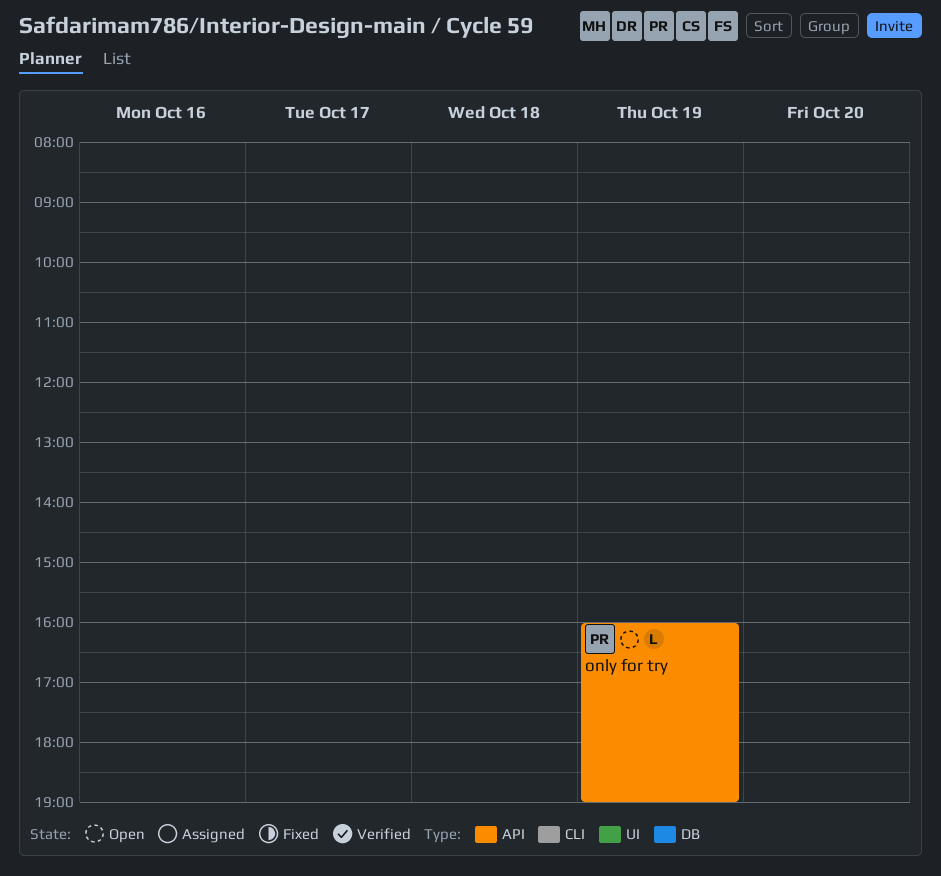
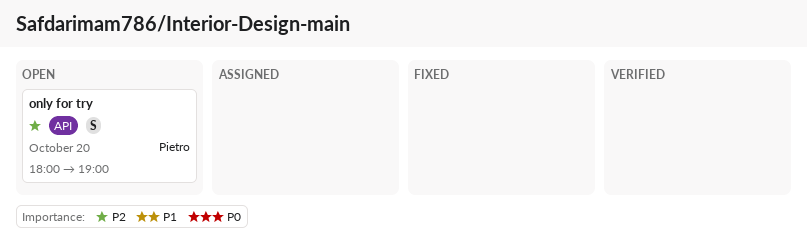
only for try, estimate: L -> S
only for try, day: Oct 19 -> Oct 20
only for try, begins: 16:00 -> 18:00

